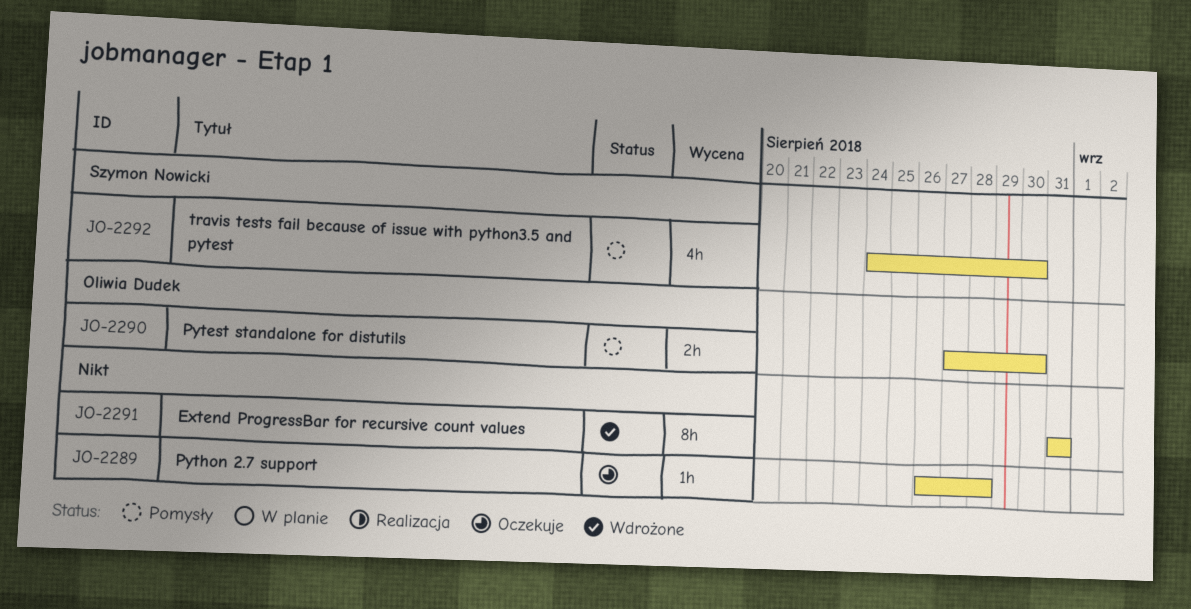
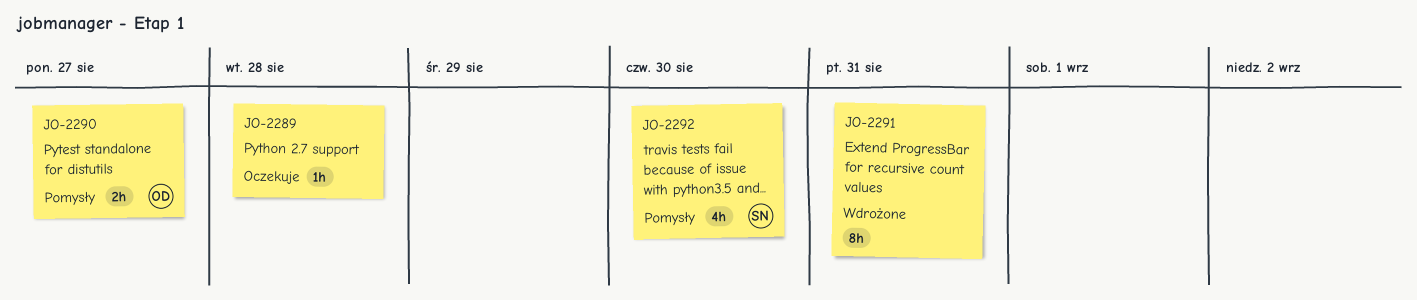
JO-2290, due: Aug 30 -> Aug 27

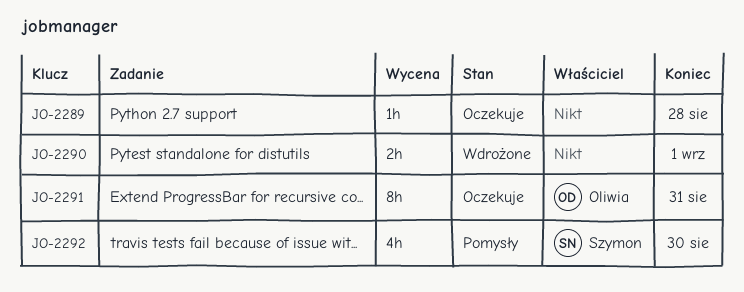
JO-2290, status: Pomysły -> Wdrożone
JO-2290, owner: Oliwia -> none
JO-2290, due: Aug 27 -> Sep 1
JO-2291, status: Wdrożone -> Oczekuje
JO-2291, owner: none -> Oliwia

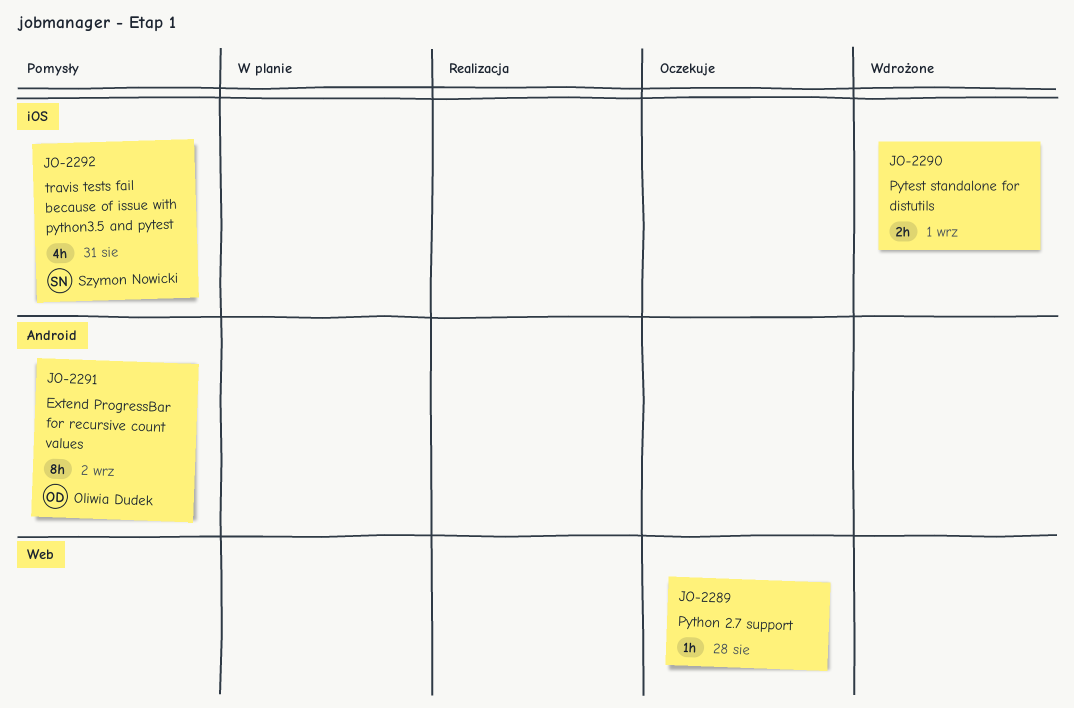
JO-2291, status: Oczekuje -> Pomysły
JO-2291, due: Aug 31 -> Sep 2
JO-2292, due: Aug 30 -> Aug 31

